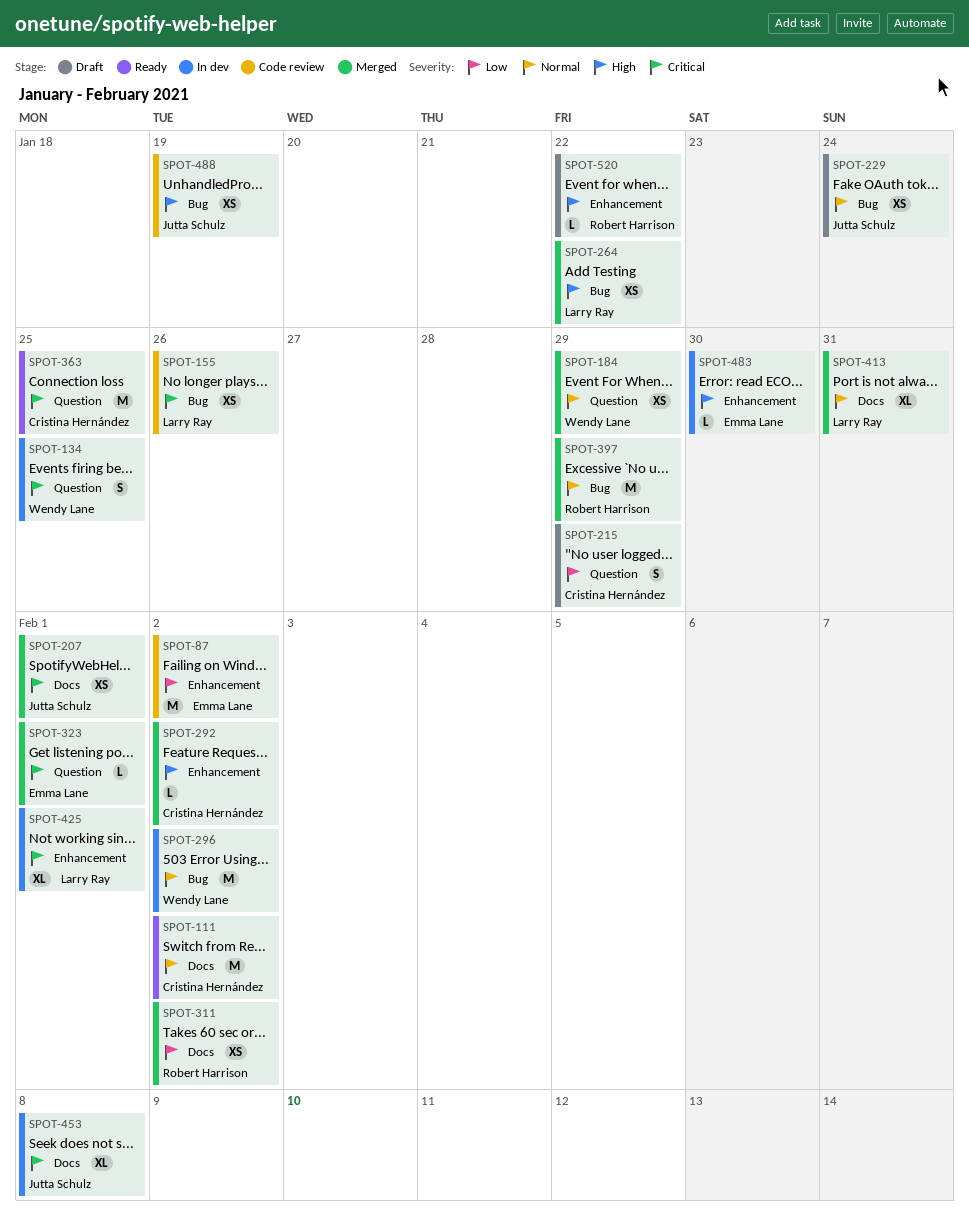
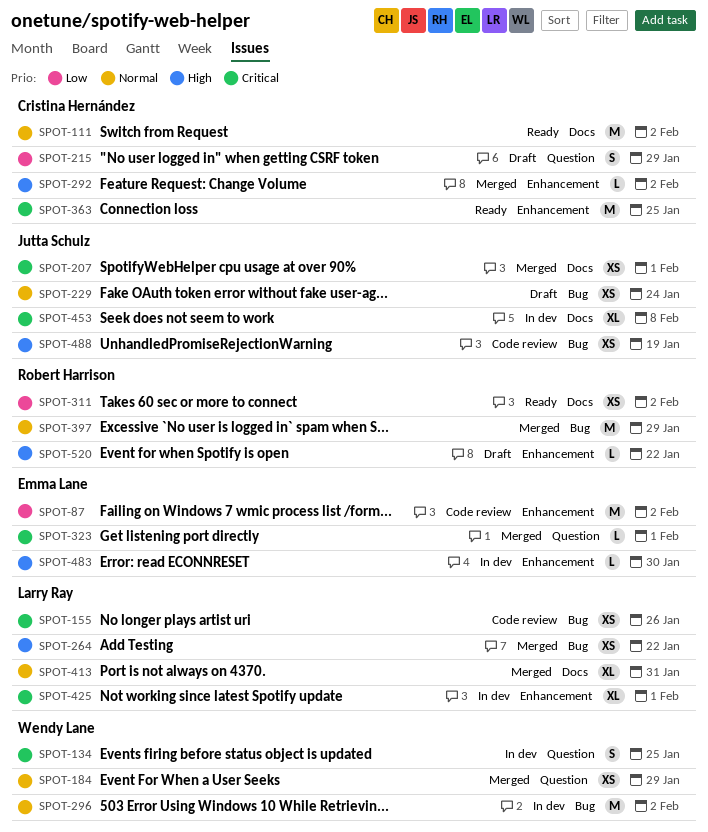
SPOT-311, status: Merged -> Ready
SPOT-363, label: Question -> Enhancement

